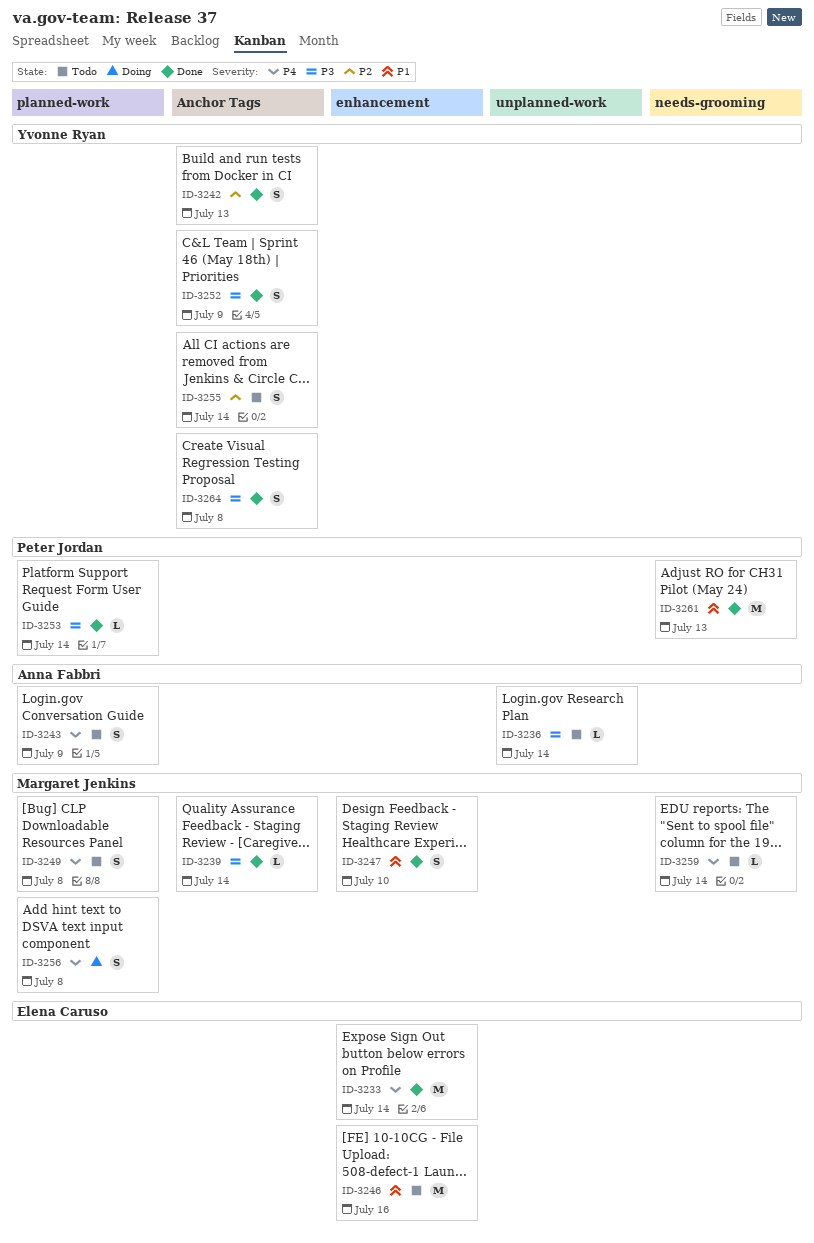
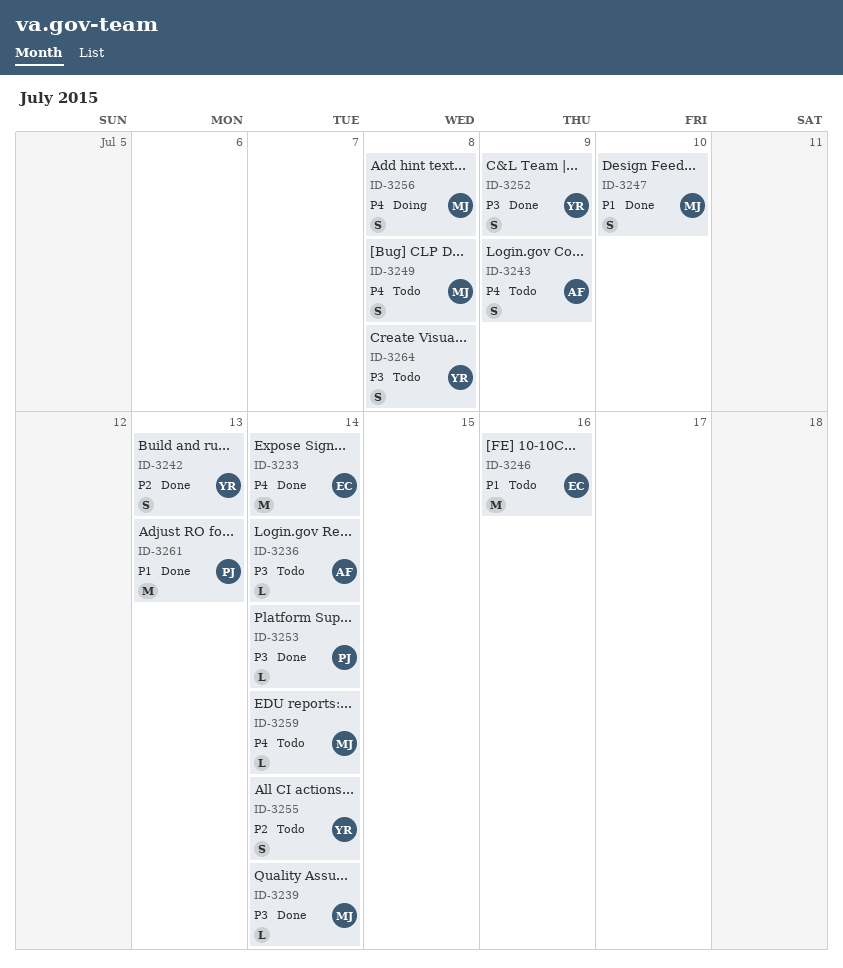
ID-3264, status: Done -> Todo

